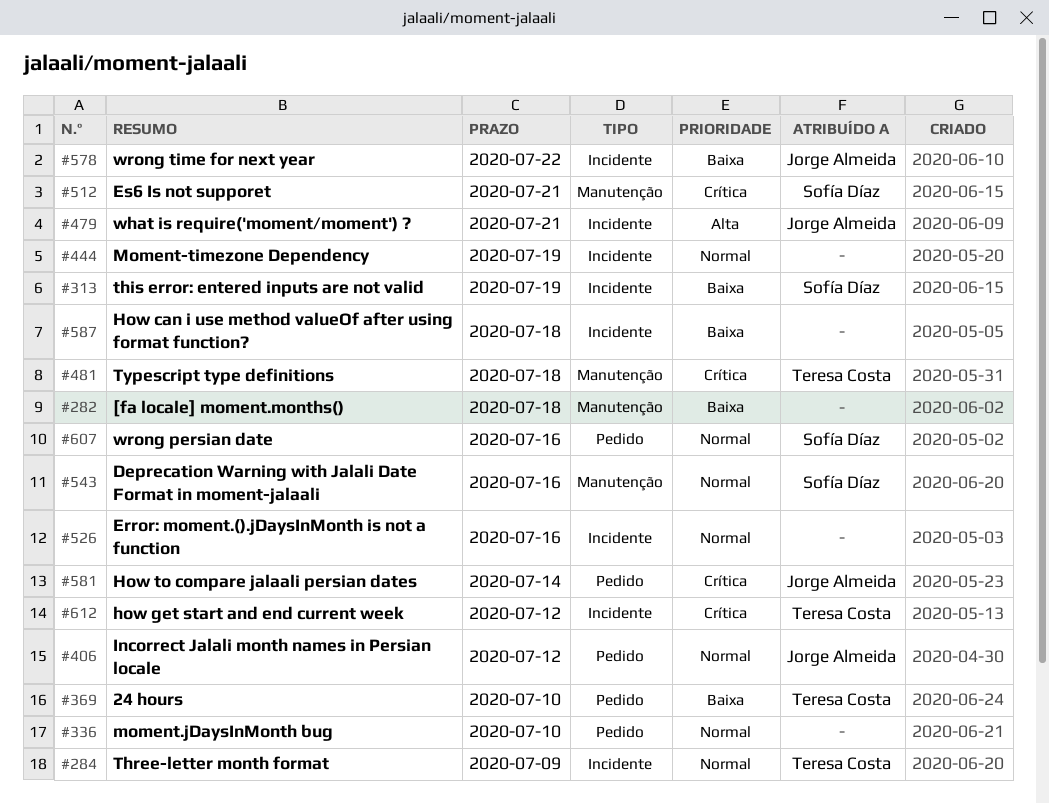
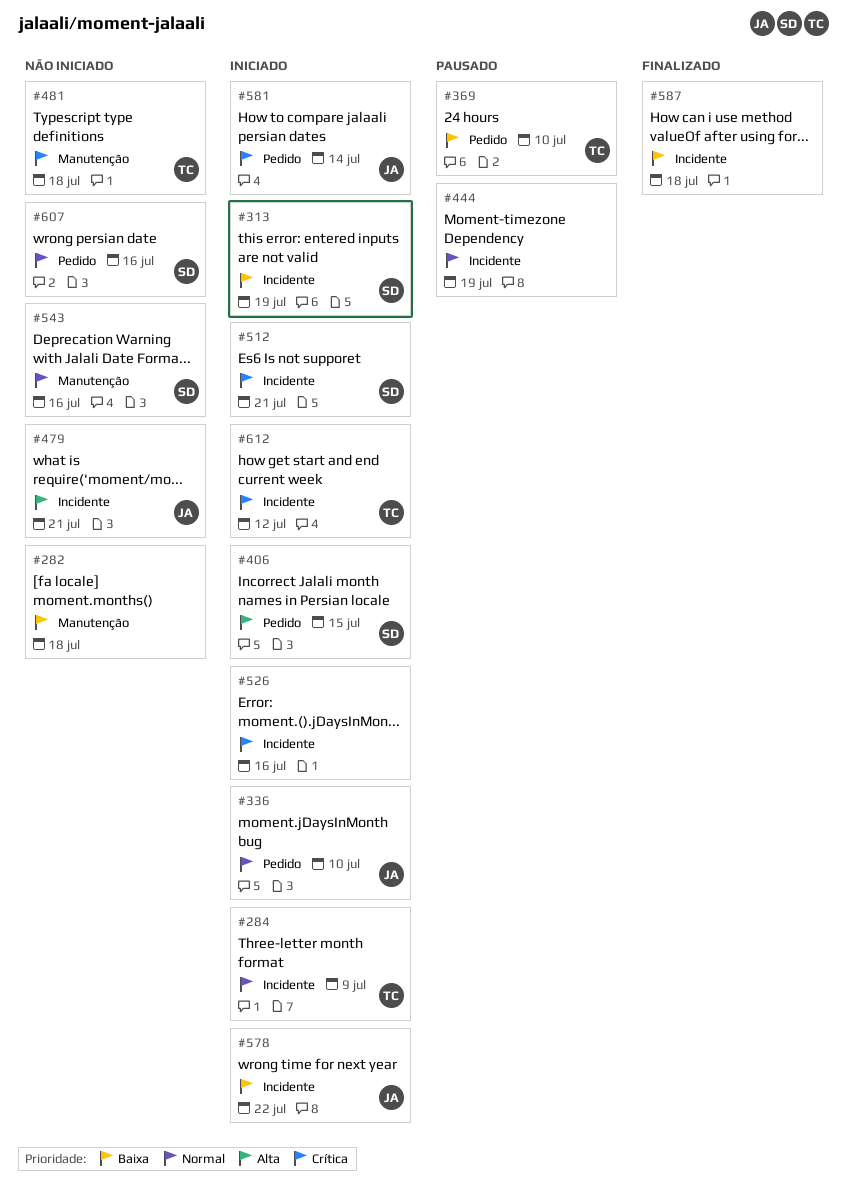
#336, owner: none -> Jorge Almeida
#406, owner: Jorge Almeida -> Sofía Díaz
#406, priority: Normal -> Alta
#406, due: Jul 12 -> Jul 15
#512, label: Manutenção -> Incidente
#526, priority: Normal -> Crítica

